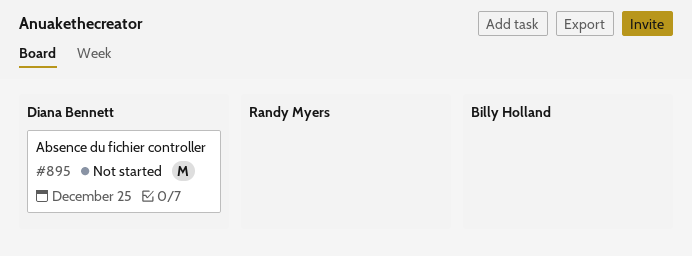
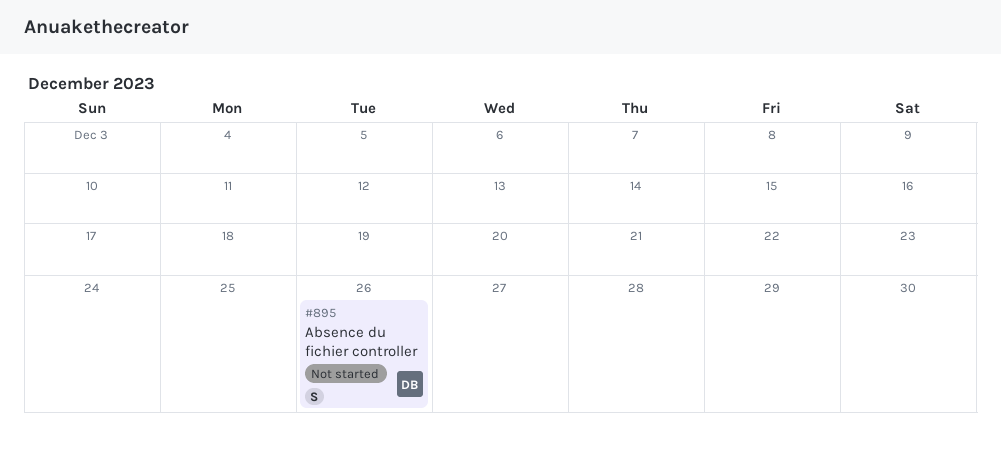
#895, estimate: M -> S
#895, due: Dec 25 -> Dec 26

